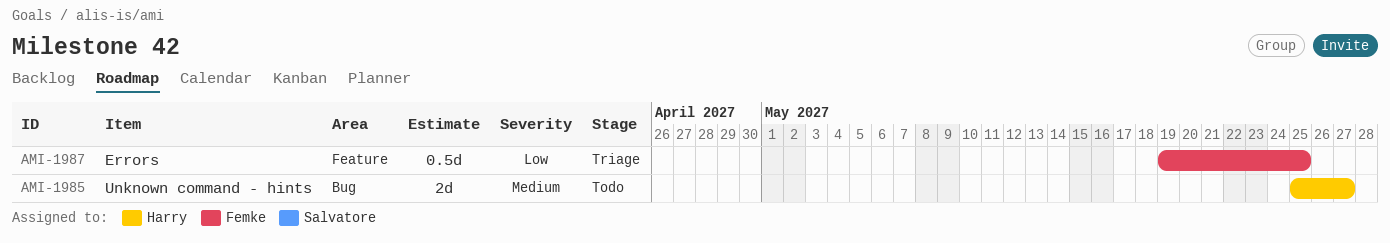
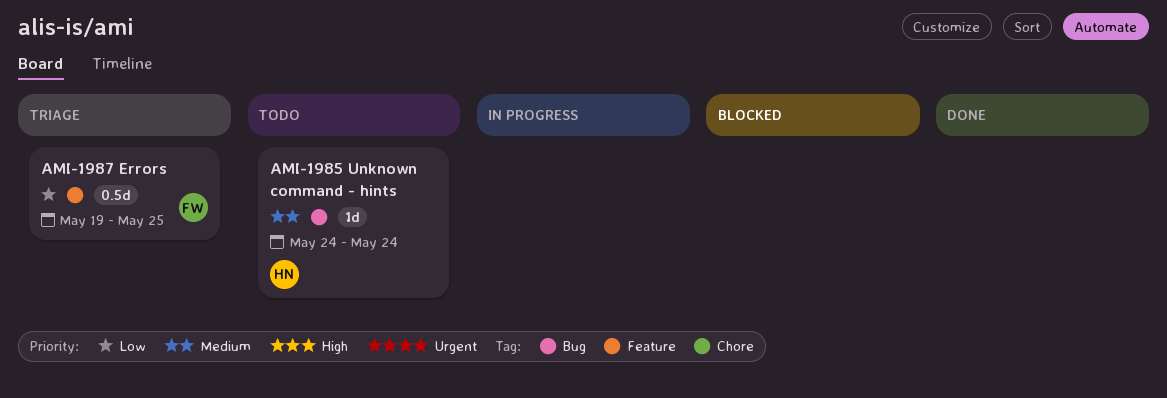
AMI-1985, estimate: 2d -> 1d
AMI-1985, start: May 25 -> May 24
AMI-1985, due: May 27 -> May 24

